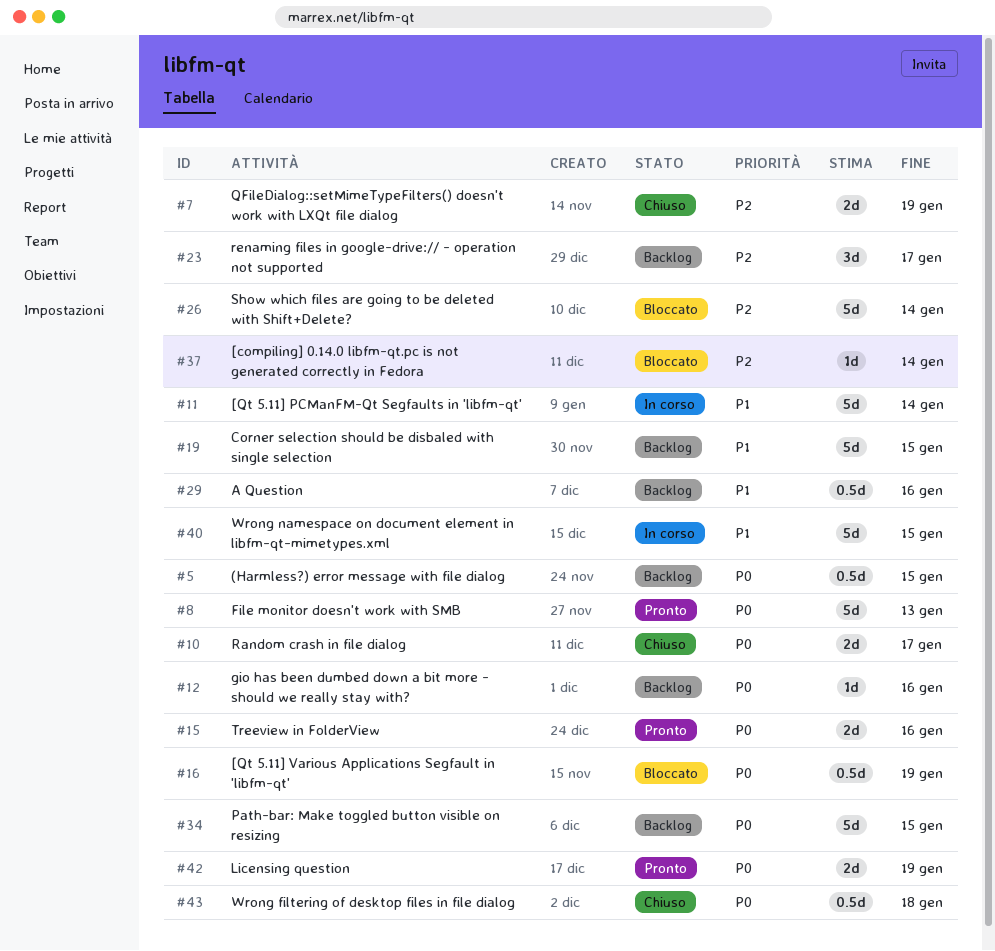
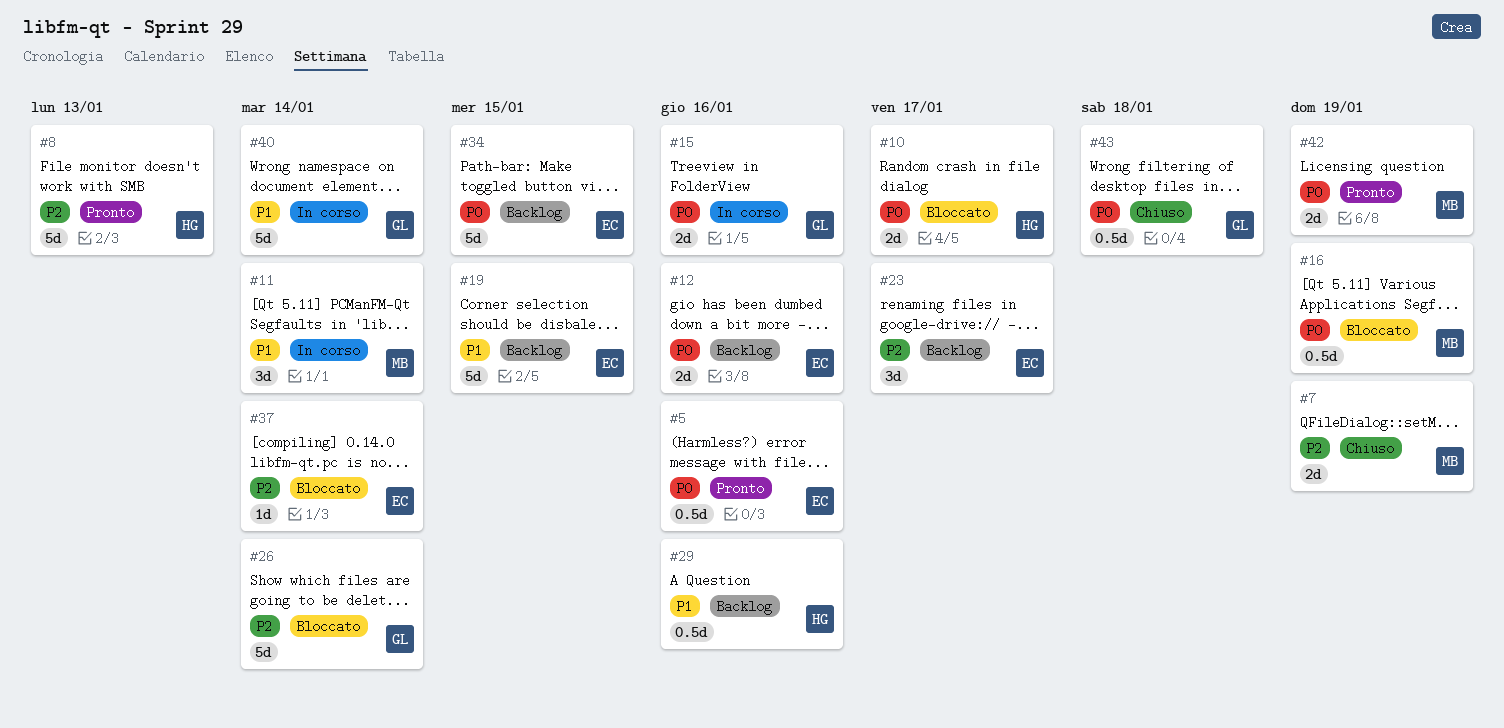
#5, status: Backlog -> Pronto
#5, due: Jan 15 -> Jan 16
#8, priority: P0 -> P2
#10, status: Chiuso -> Bloccato
#11, estimate: 5d -> 3d
#12, estimate: 1d -> 2d
#15, status: Pronto -> In corso
#40, due: Jan 15 -> Jan 14

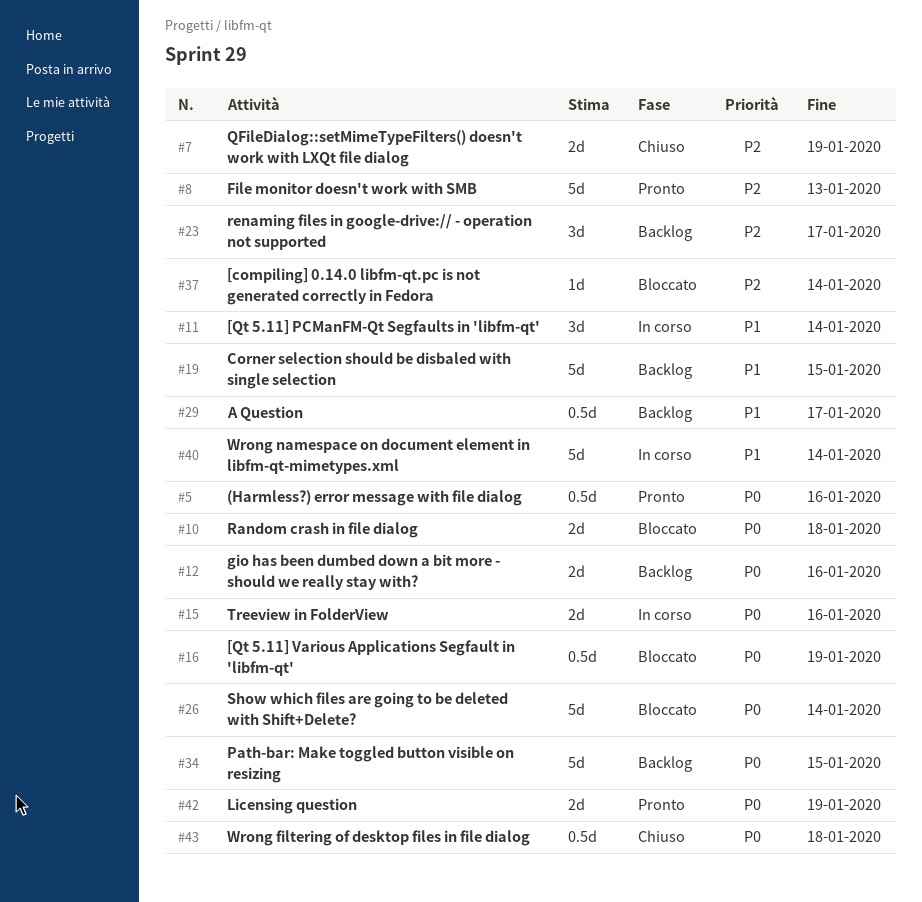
#10, due: Jan 17 -> Jan 18
#26, priority: P2 -> P0
#29, due: Jan 16 -> Jan 17

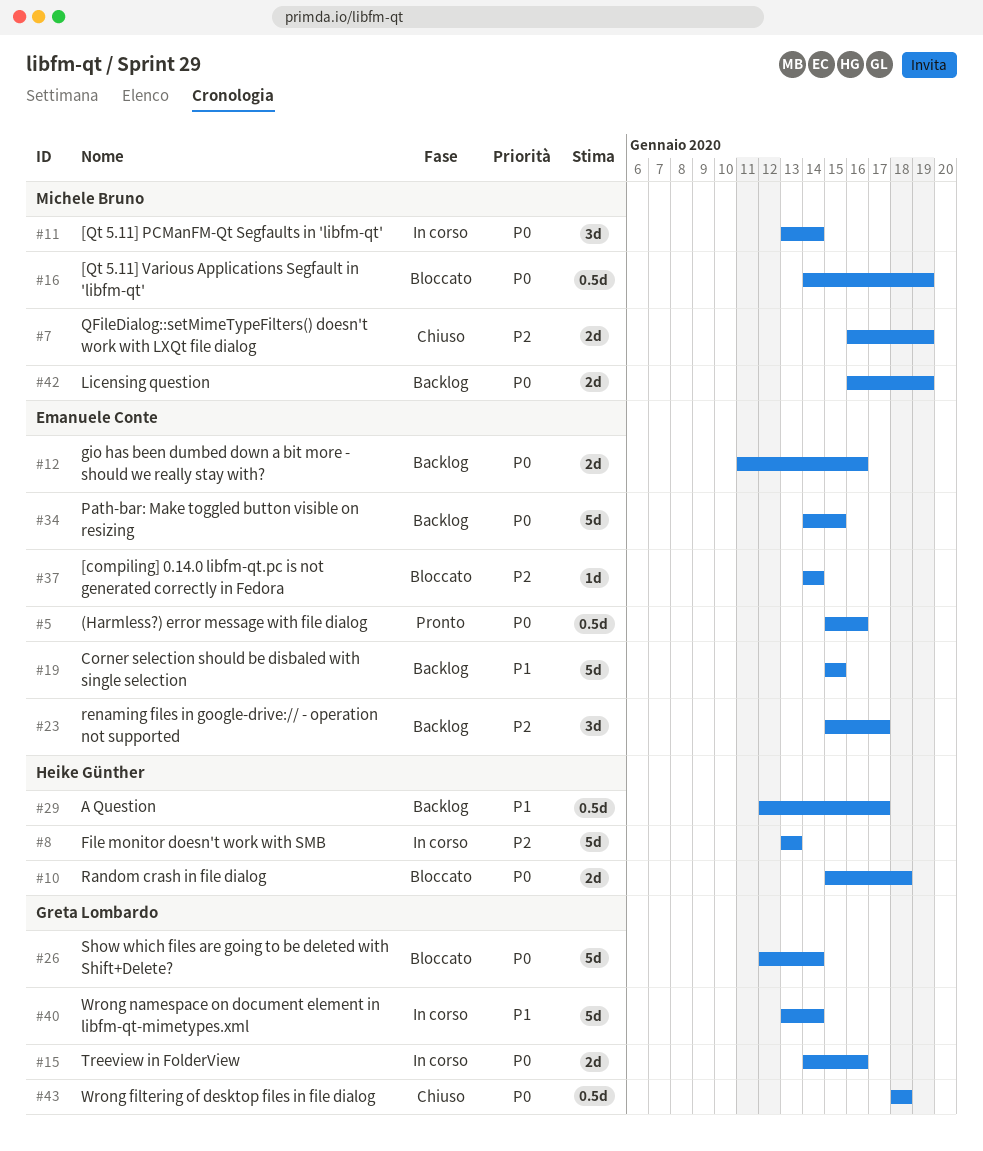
#8, status: Pronto -> In corso
#11, priority: P1 -> P0
#42, status: Pronto -> Backlog

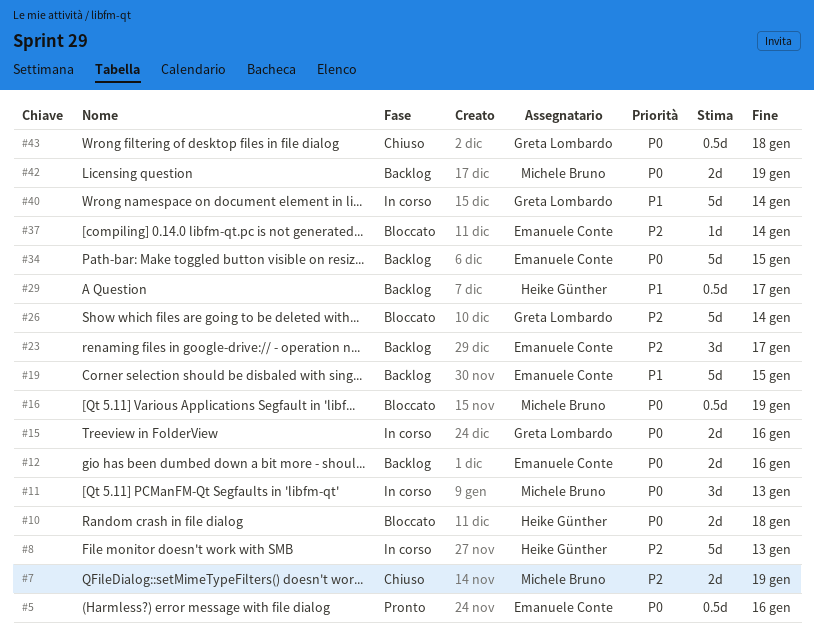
#11, due: Jan 14 -> Jan 13
#26, priority: P0 -> P2

